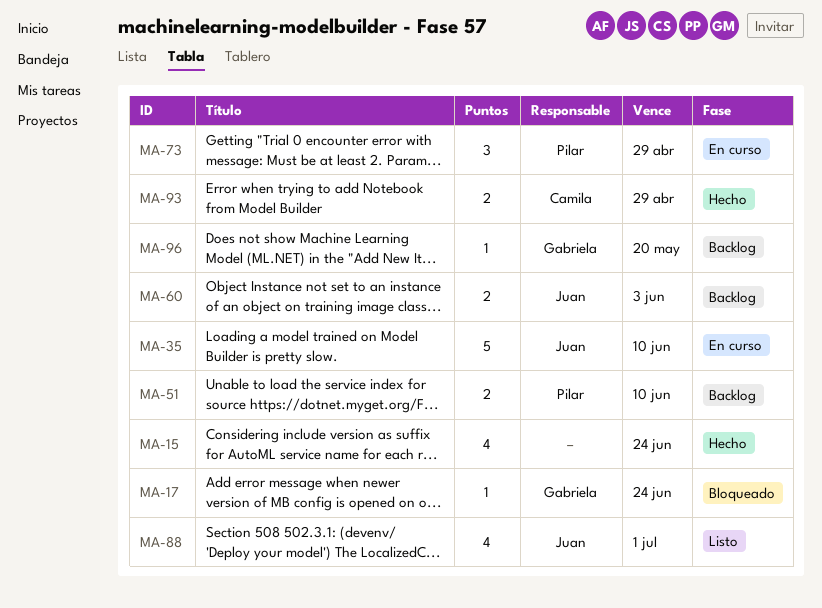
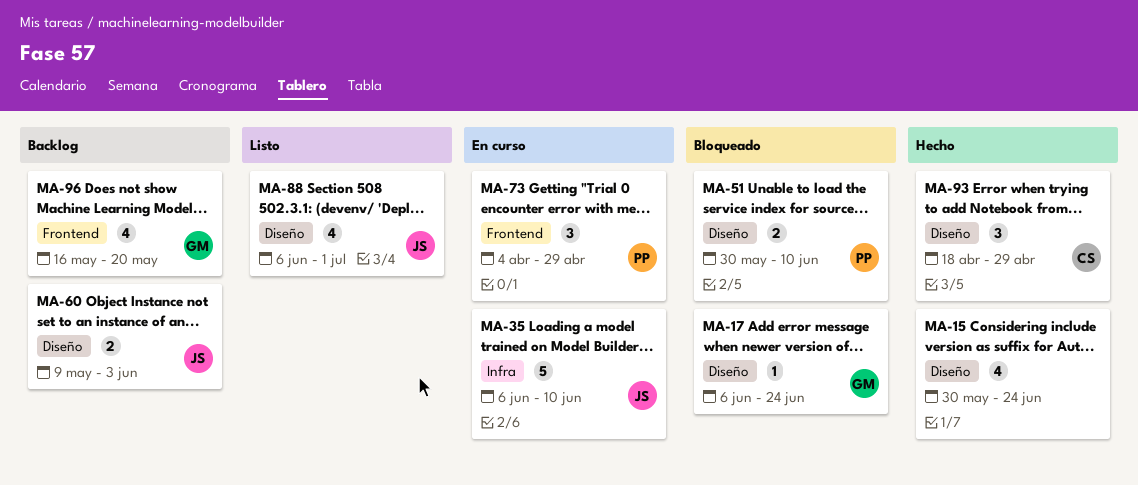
MA-51, status: Backlog -> Bloqueado
MA-93, estimate: 2 -> 3
MA-96, estimate: 1 -> 4

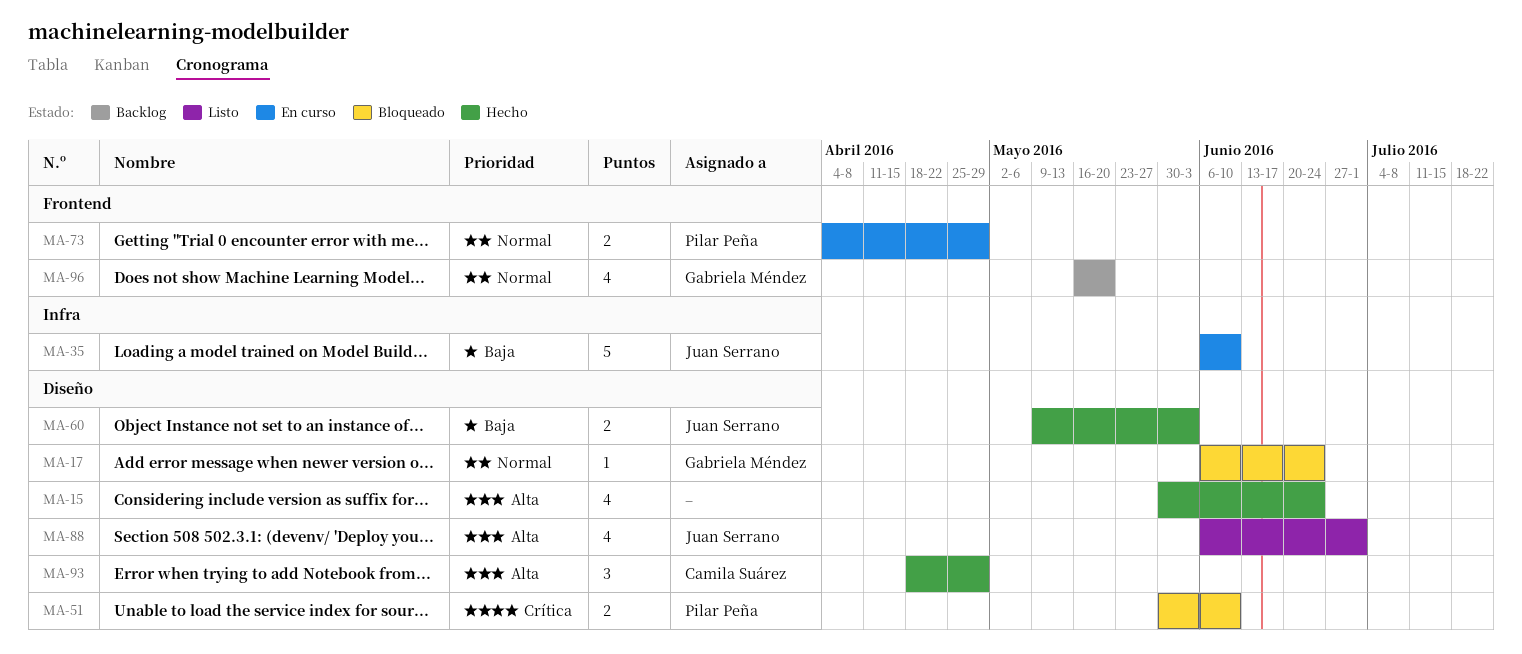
MA-60, status: Backlog -> Hecho
MA-73, estimate: 3 -> 2

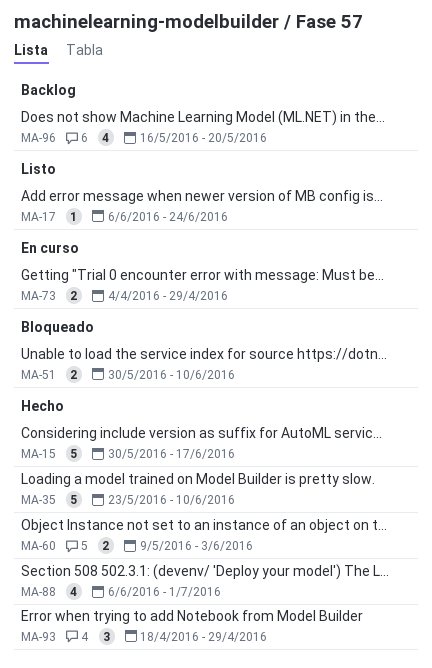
MA-15, estimate: 4 -> 5
MA-15, due: Jun 24 -> Jun 17
MA-17, status: Bloqueado -> Listo
MA-35, status: En curso -> Hecho
MA-35, start: Jun 6 -> May 23
MA-88, status: Listo -> Hecho

